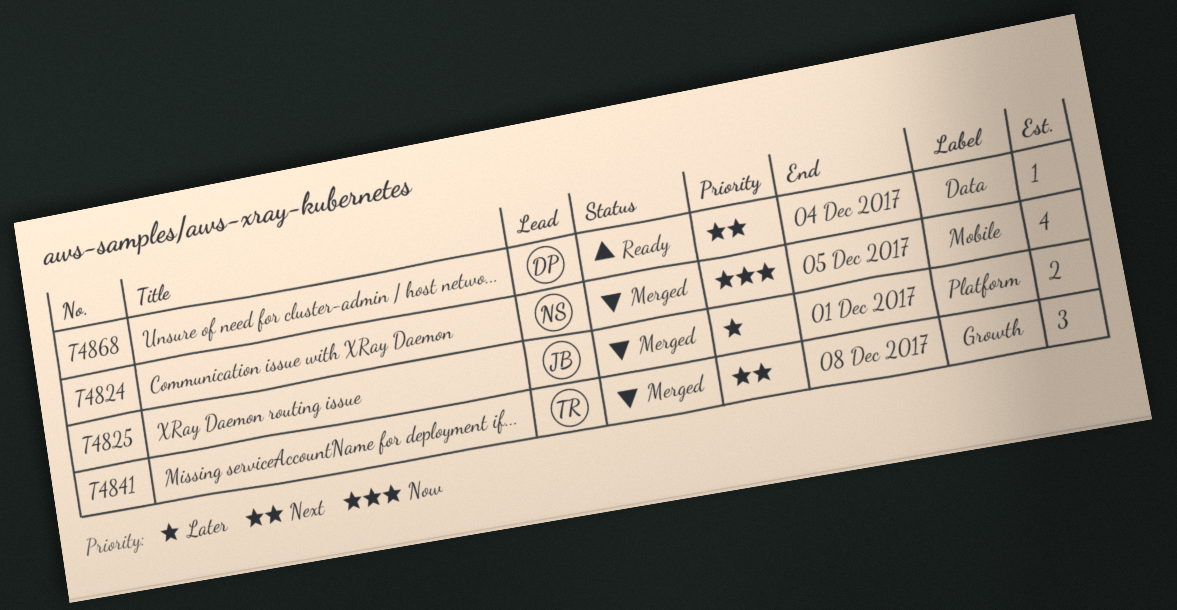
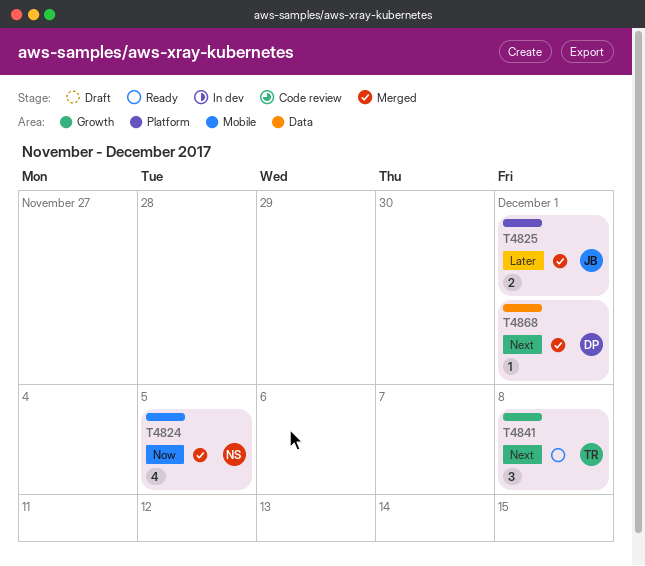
T4841, status: Merged -> Ready
T4868, status: Ready -> Merged
T4868, due: Dec 4 -> Dec 1

